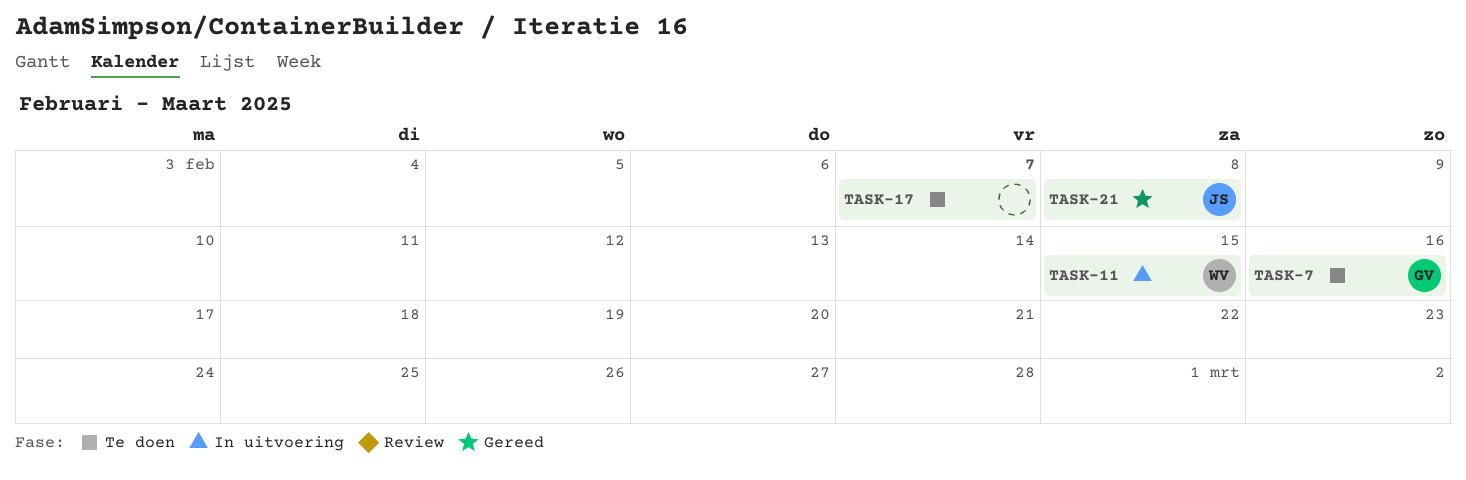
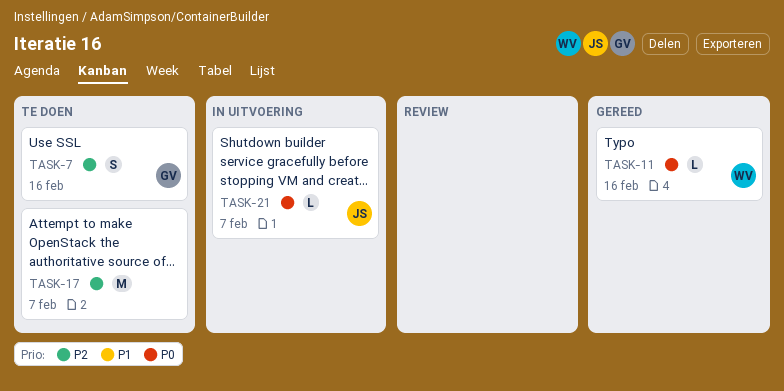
TASK-11, status: In uitvoering -> Gereed
TASK-11, due: Feb 15 -> Feb 16
TASK-21, status: Gereed -> In uitvoering
TASK-21, due: Feb 8 -> Feb 7

